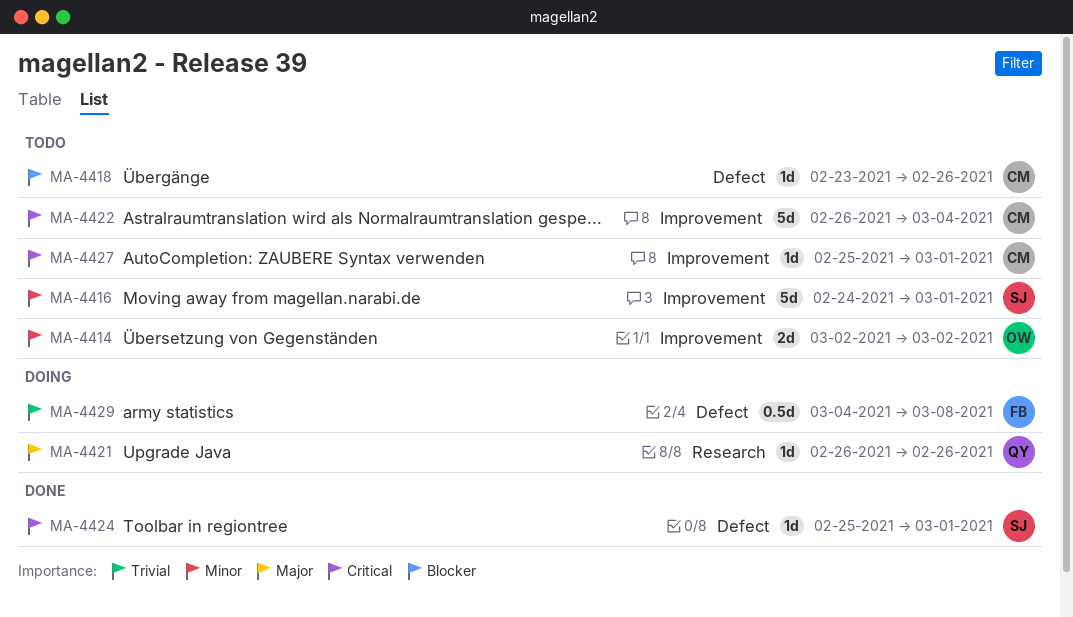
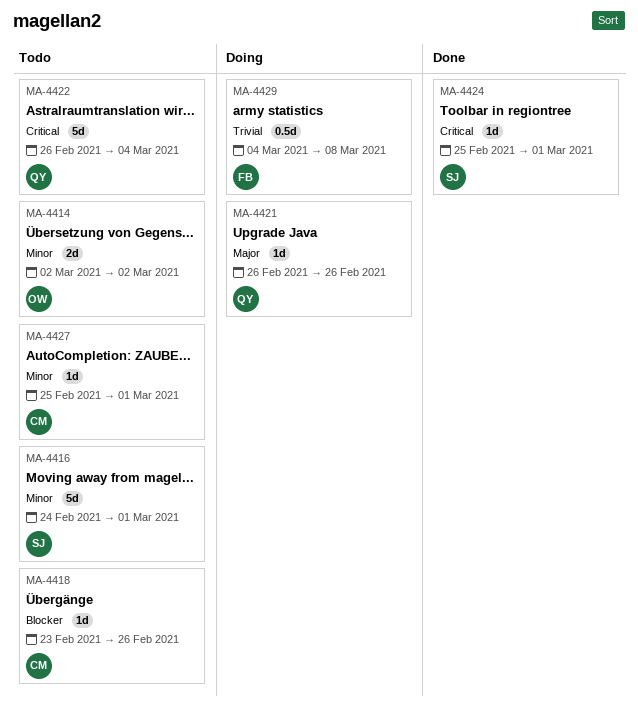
MA-4422, owner: CM -> QY
MA-4427, priority: Critical -> Minor

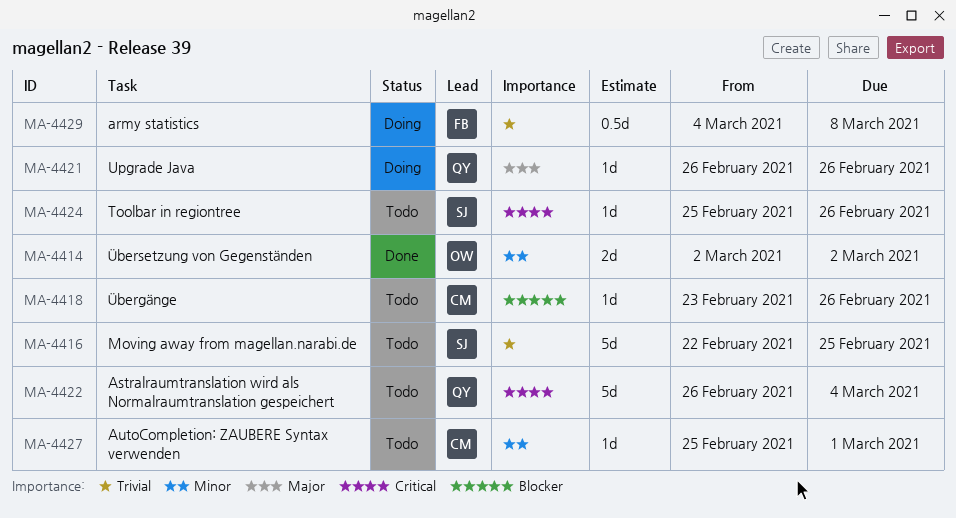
MA-4414, status: Todo -> Done
MA-4416, priority: Minor -> Trivial
MA-4416, start: Feb 24 -> Feb 22
MA-4416, due: Mar 1 -> Feb 25
MA-4424, status: Done -> Todo
MA-4424, due: Mar 1 -> Feb 26

